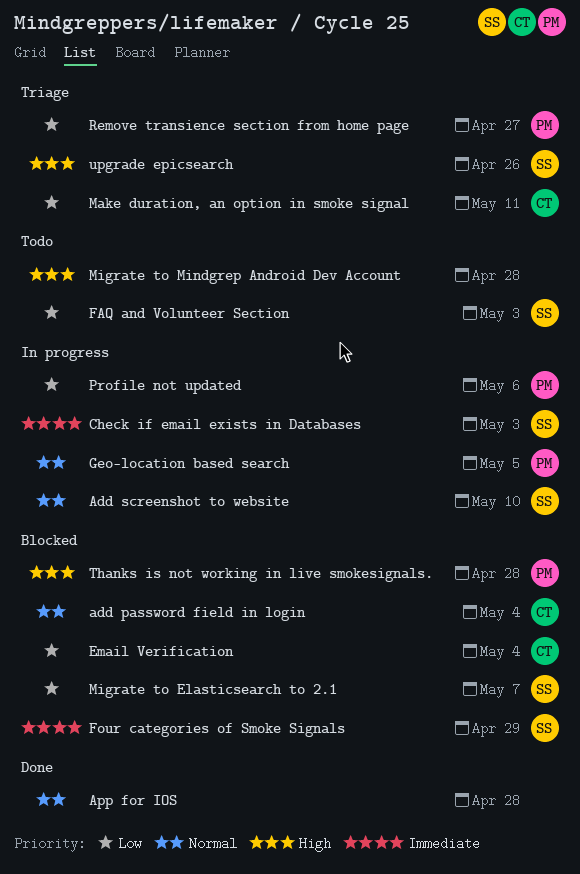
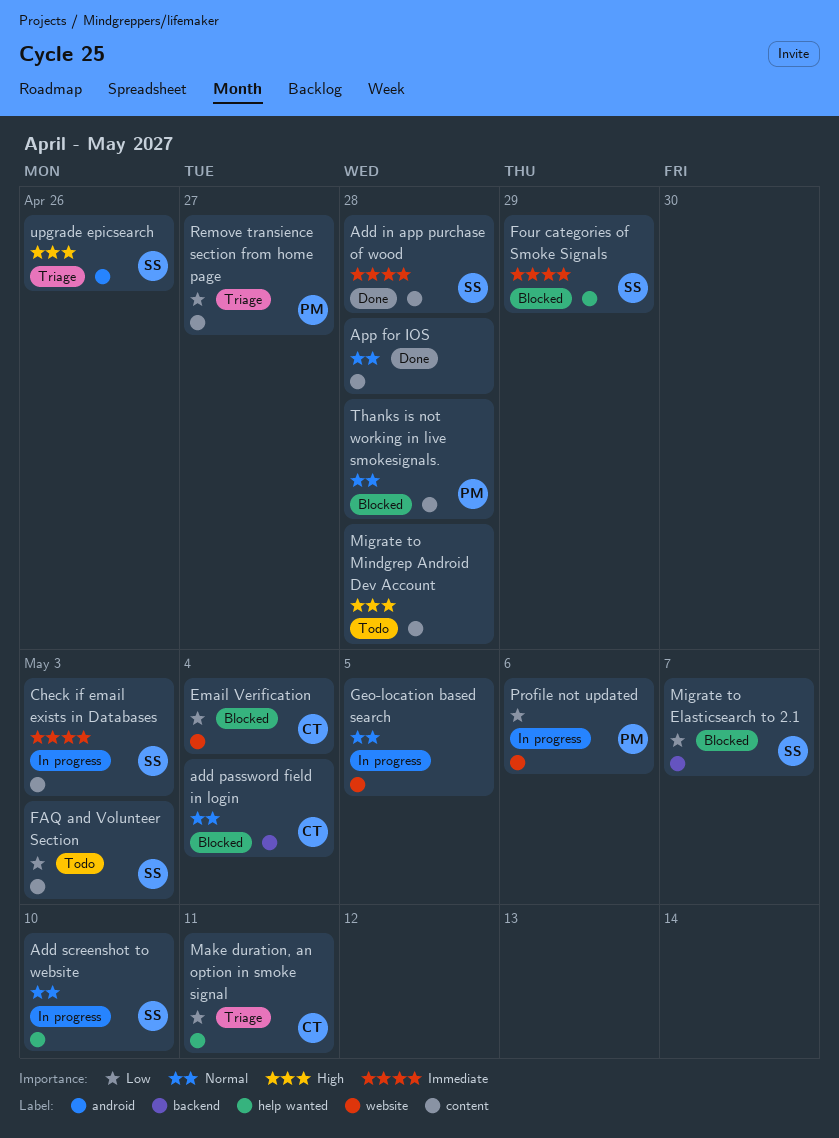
Add in app purchase of wood: none -> present
Geo-location based search, owner: PM -> none
Thanks is not working in live smokesignals., priority: High -> Normal

